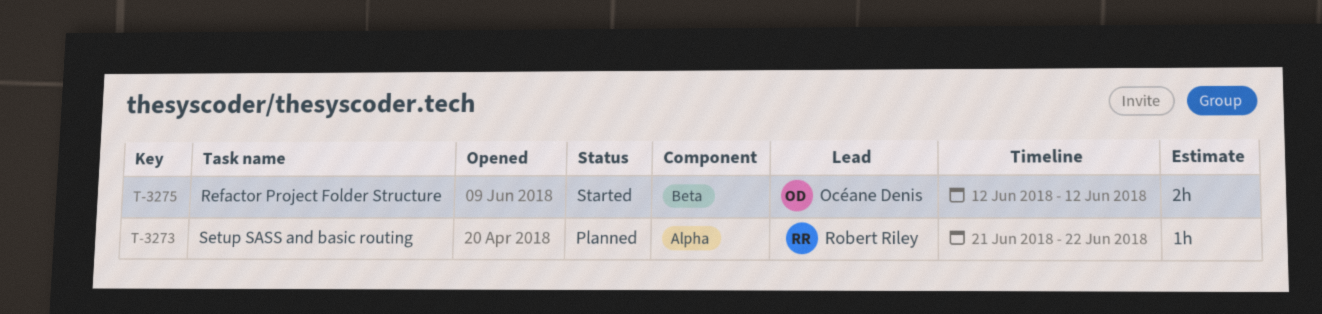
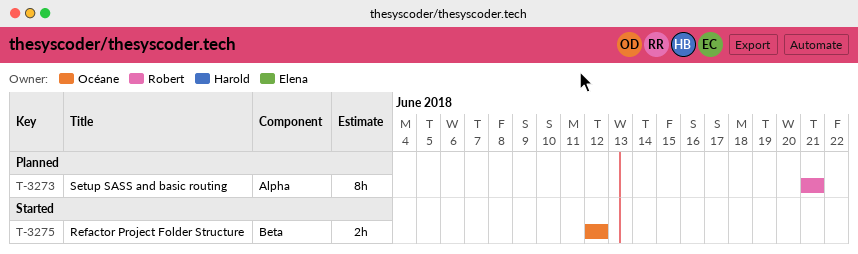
T-3273, estimate: 1h -> 8h
T-3273, due: Jun 22 -> Jun 21

